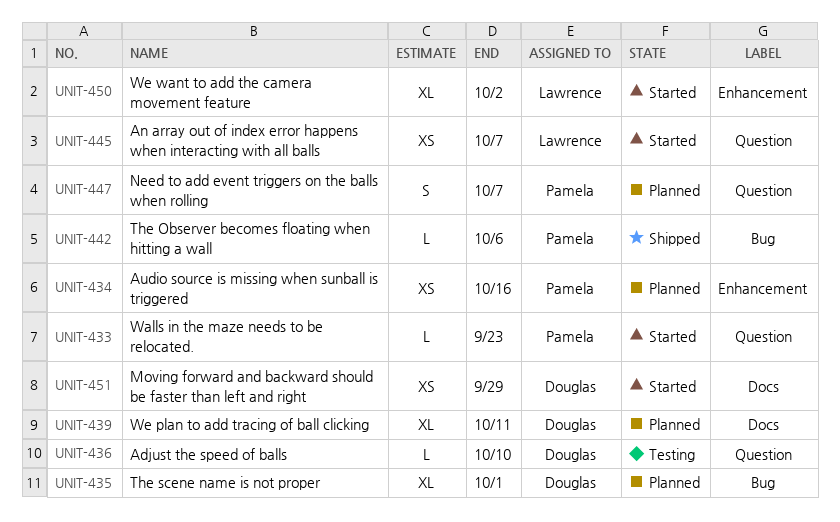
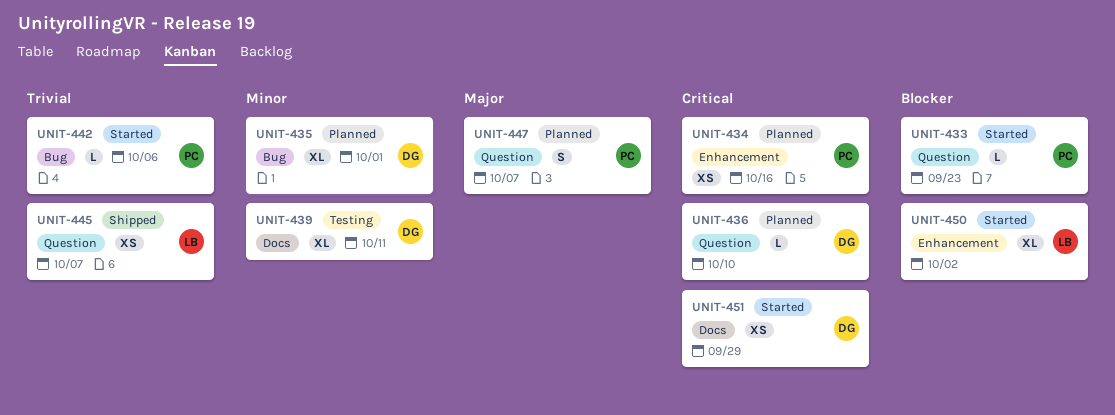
UNIT-436, status: Testing -> Planned
UNIT-439, status: Planned -> Testing
UNIT-442, status: Shipped -> Started
UNIT-445, status: Started -> Shipped

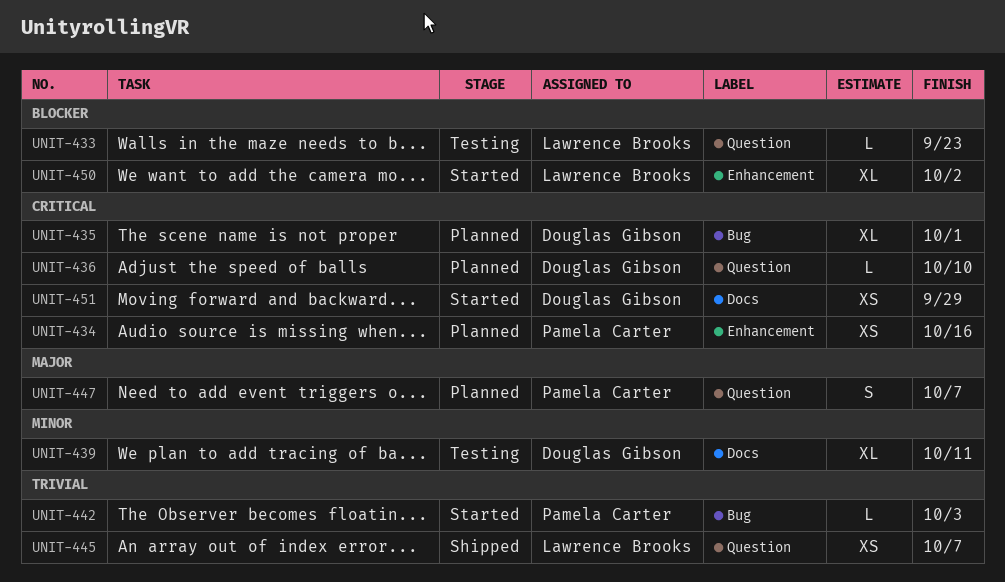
UNIT-433, status: Started -> Testing
UNIT-433, owner: Pamela Carter -> Lawrence Brooks
UNIT-435, priority: Minor -> Critical
UNIT-442, due: Oct 6 -> Oct 3

